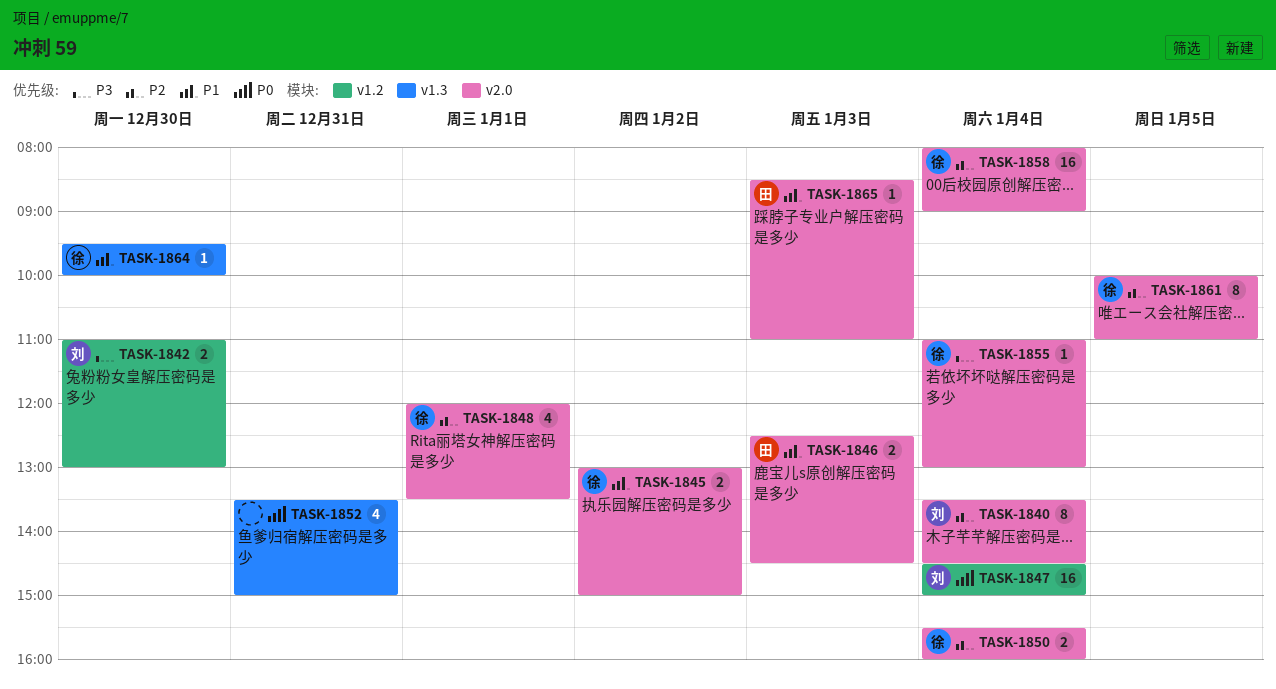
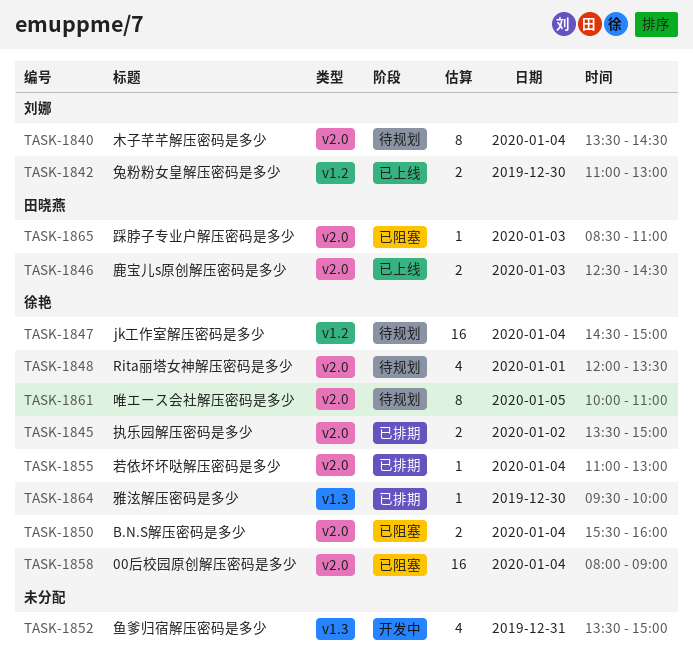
TASK-1845, begins: 13:00 -> 13:30
TASK-1847, owner: 刘娜 -> 徐艳

